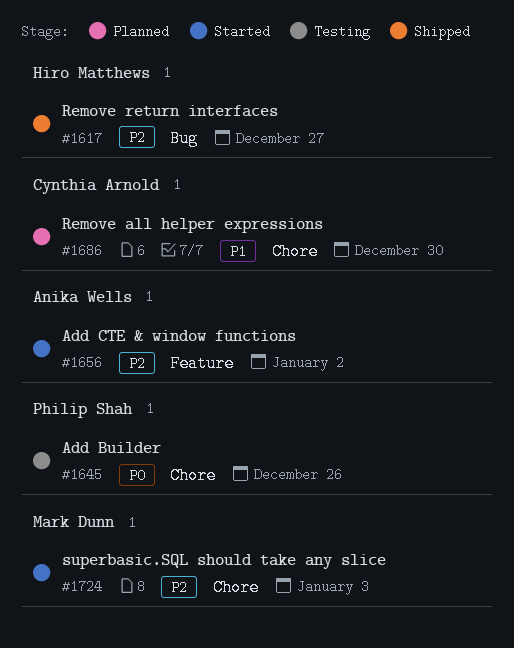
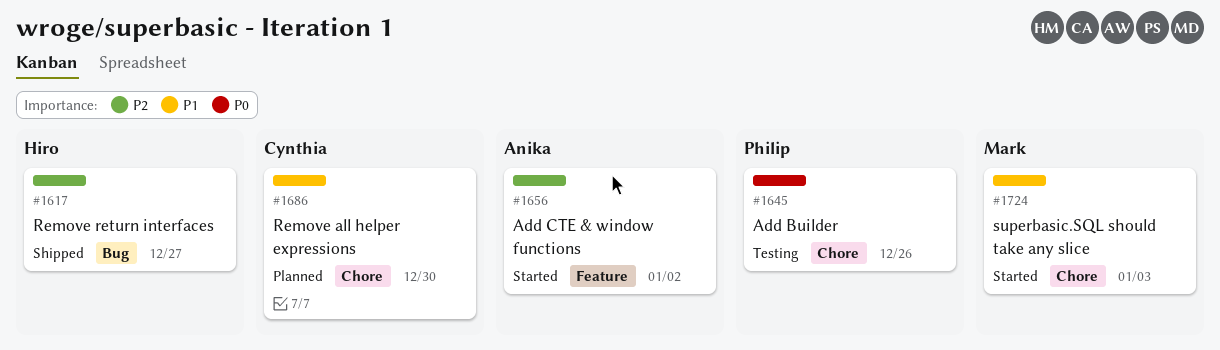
#1724, priority: P2 -> P1

